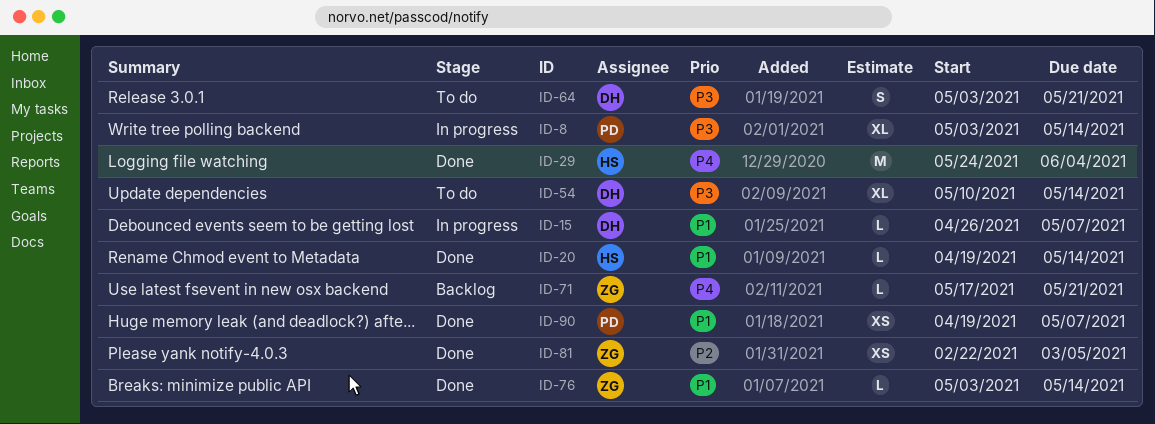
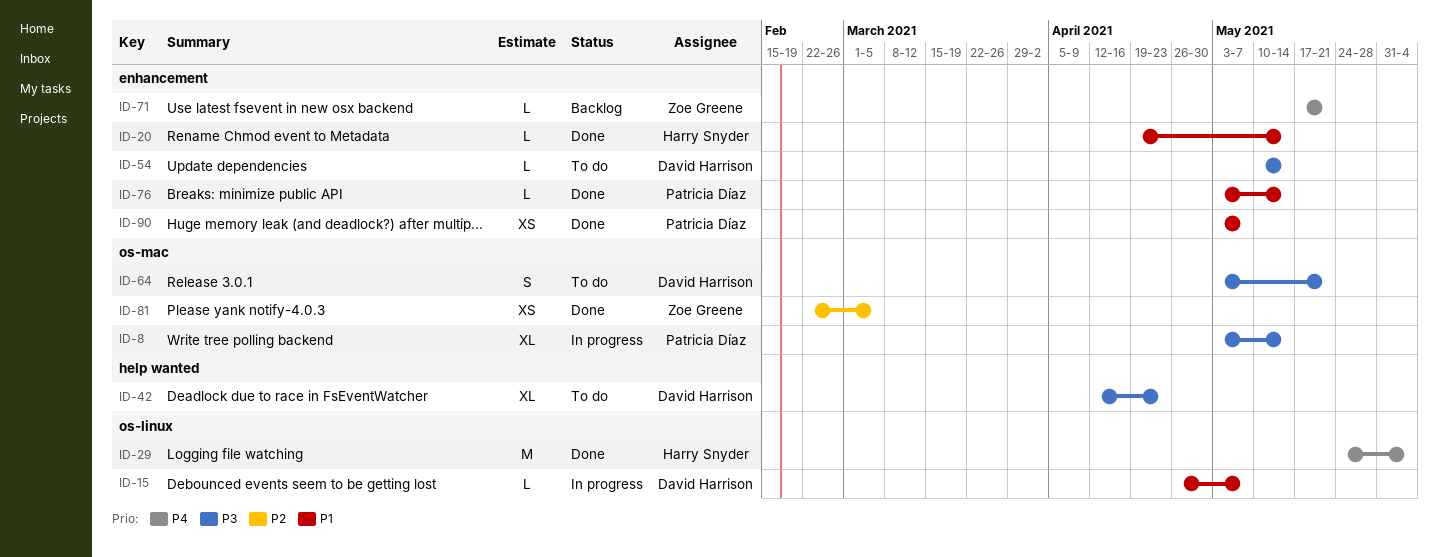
ID-42: none -> present
ID-54, estimate: XL -> L
ID-76, owner: Zoe Greene -> Patricia Díaz
ID-90, start: Apr 19 -> May 3

